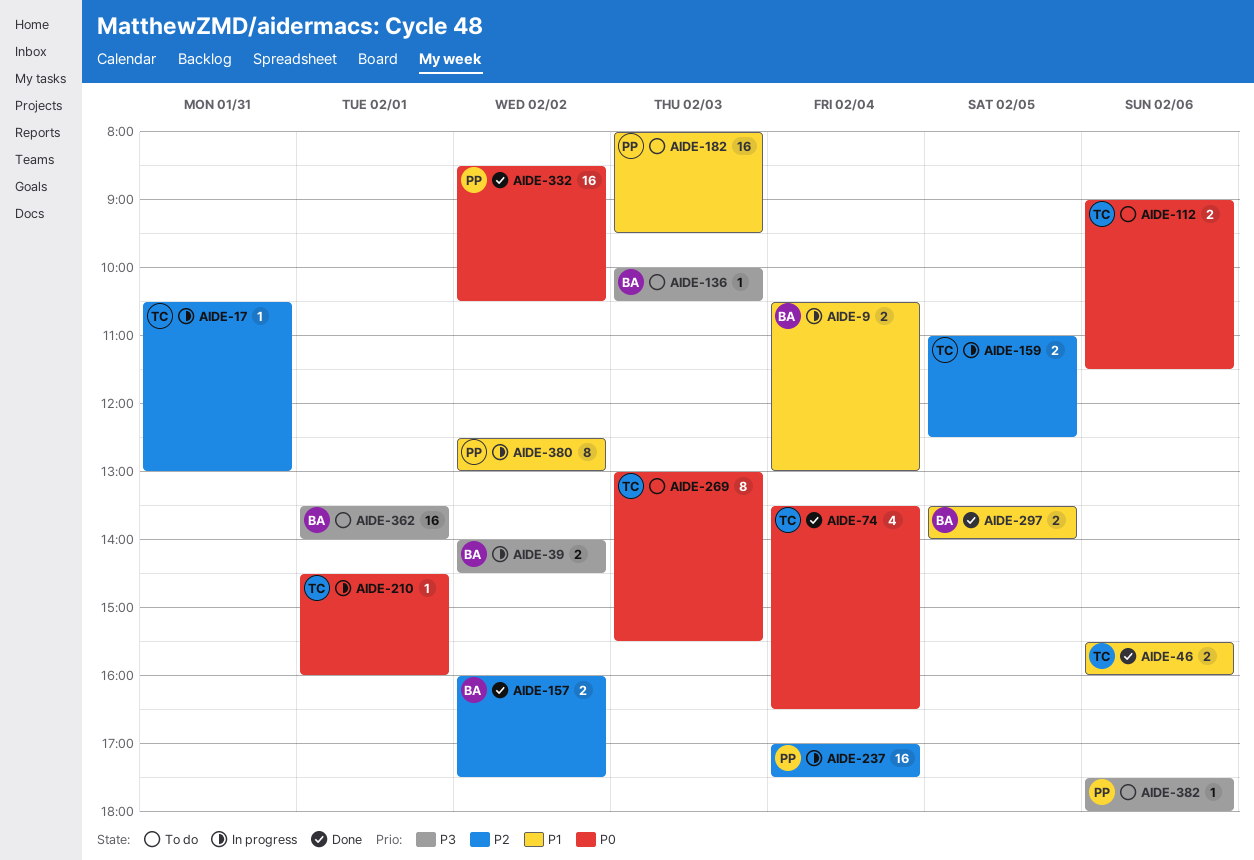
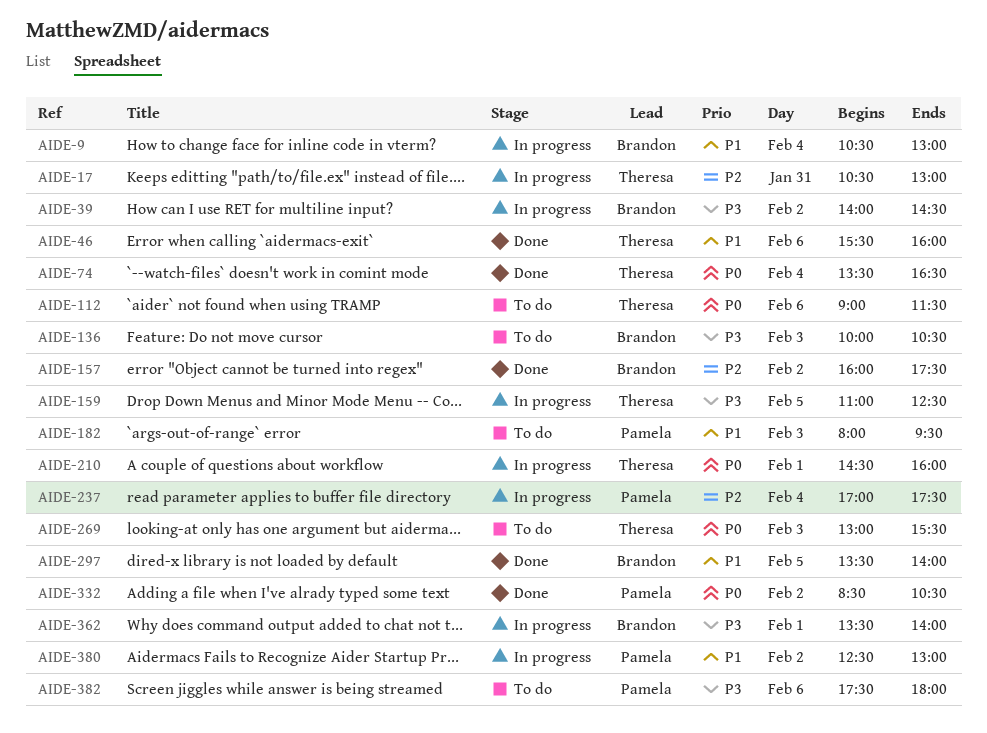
AIDE-159, priority: P2 -> P3
AIDE-362, status: To do -> In progress

